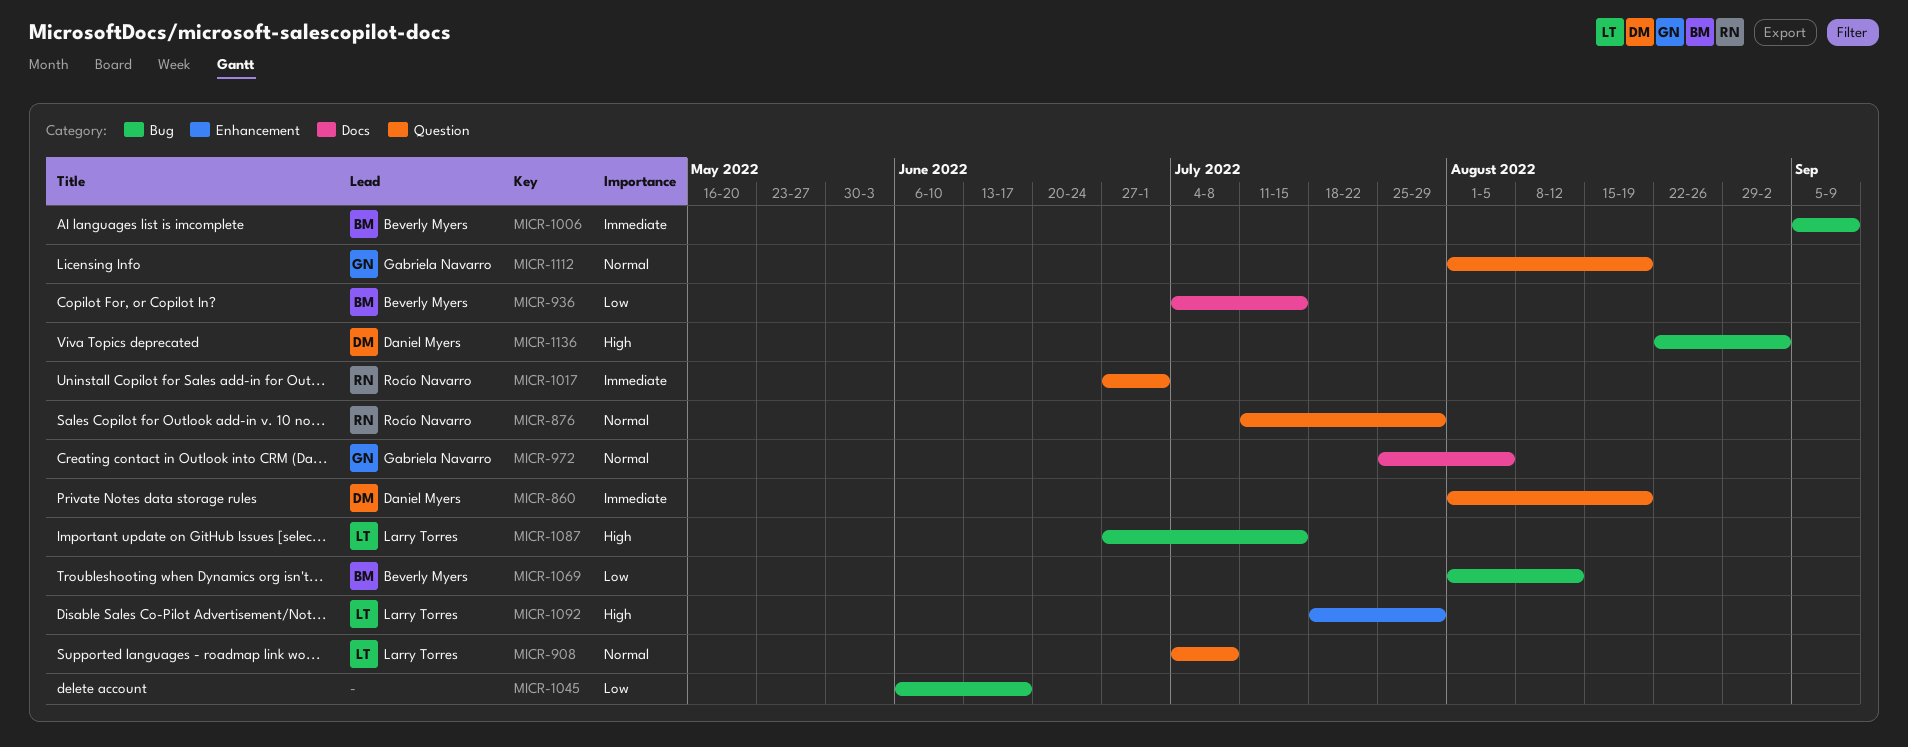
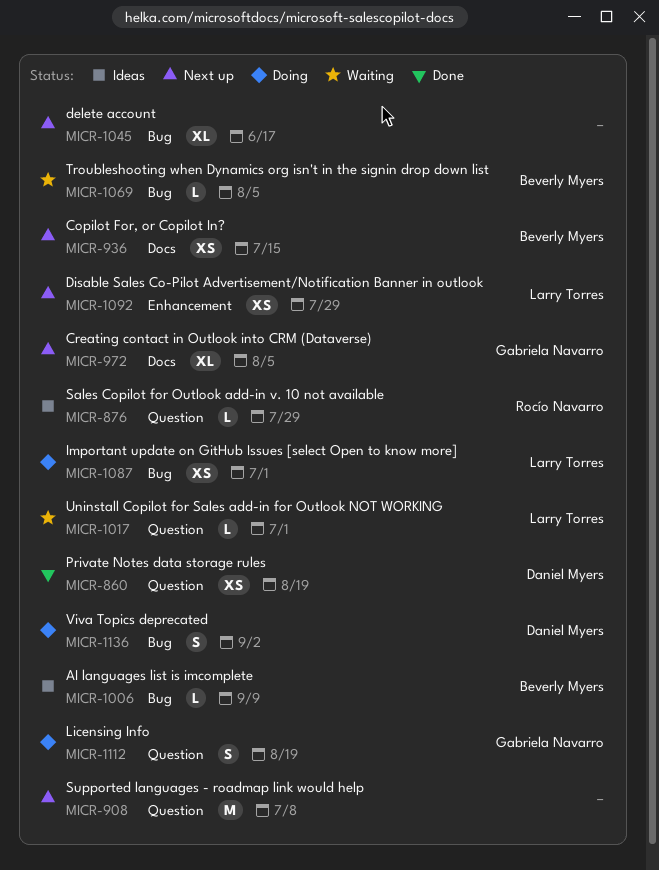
MICR-908, owner: Larry Torres -> none
MICR-1017, owner: Rocío Navarro -> Larry Torres
MICR-1069, due: Aug 12 -> Aug 5
MICR-1087, due: Jul 15 -> Jul 1

